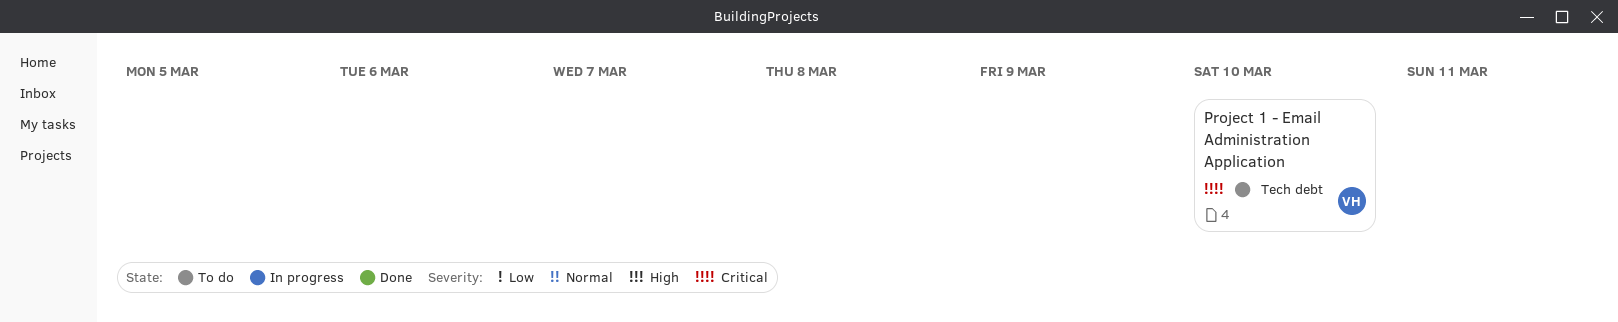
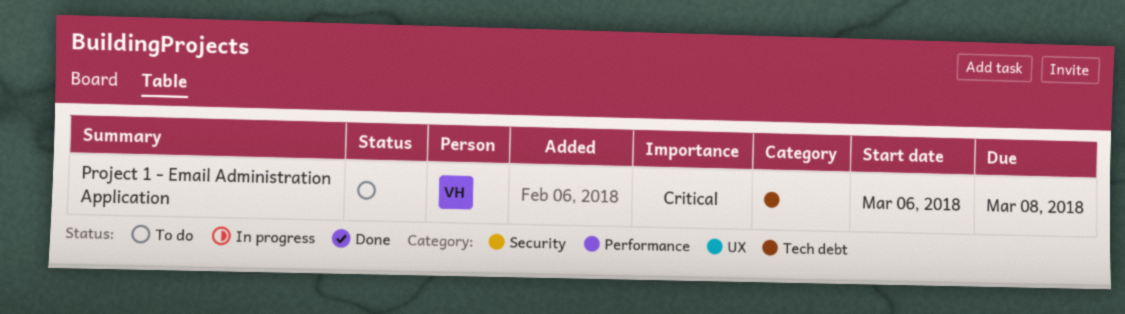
Project 1 - Email Administration Application, due: Mar 10 -> Mar 8

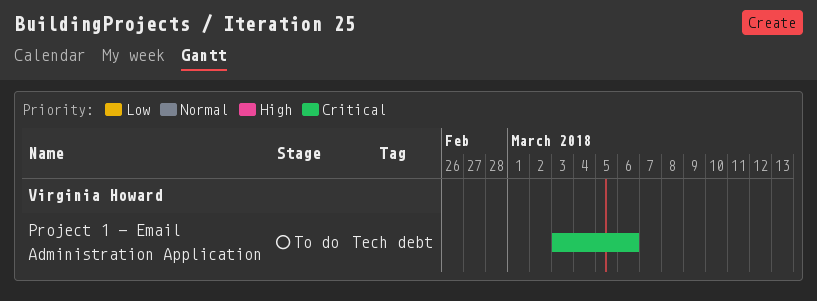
Project 1 - Email Administration Application, start: Mar 6 -> Mar 3
Project 1 - Email Administration Application, due: Mar 8 -> Mar 6

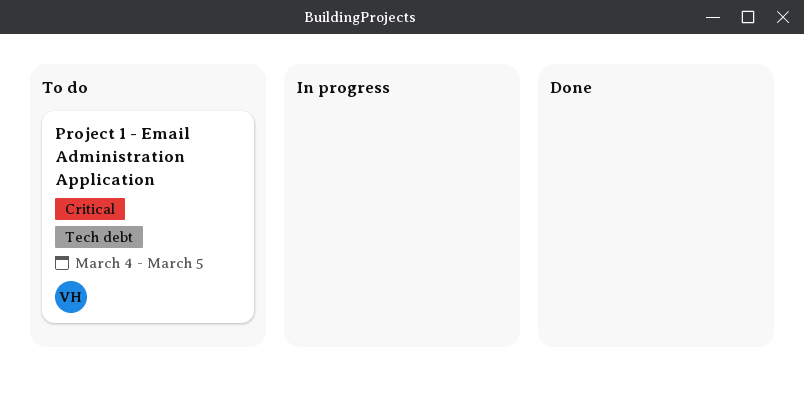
Project 1 - Email Administration Application, start: Mar 3 -> Mar 4
Project 1 - Email Administration Application, due: Mar 6 -> Mar 5

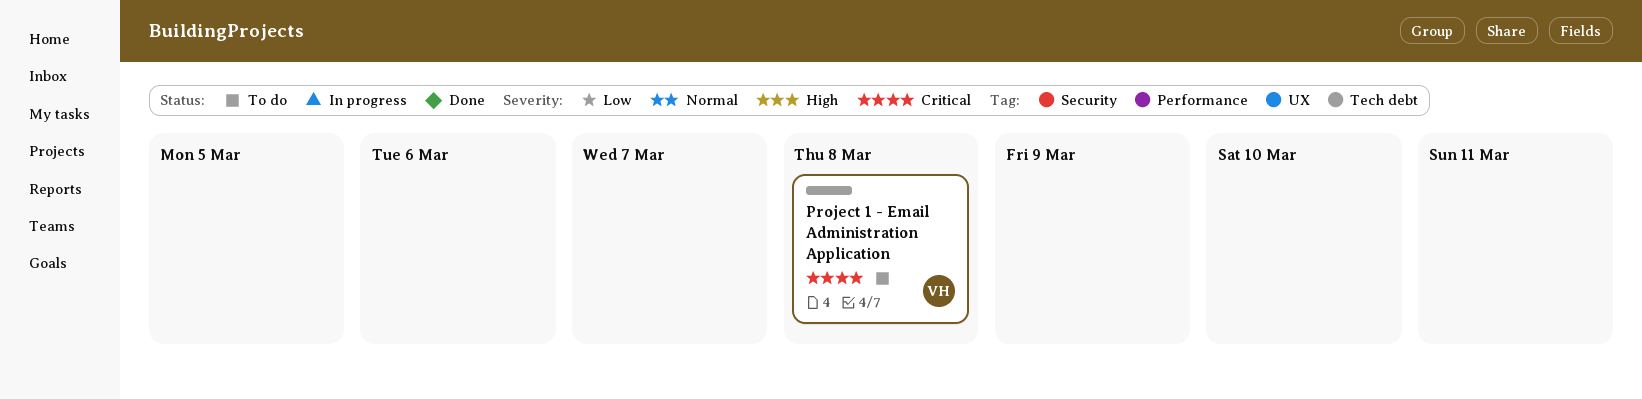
Project 1 - Email Administration Application, due: Mar 5 -> Mar 8

